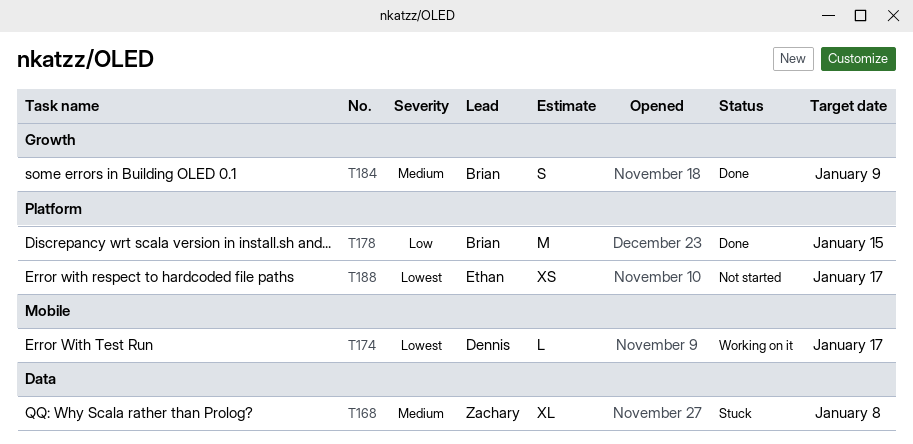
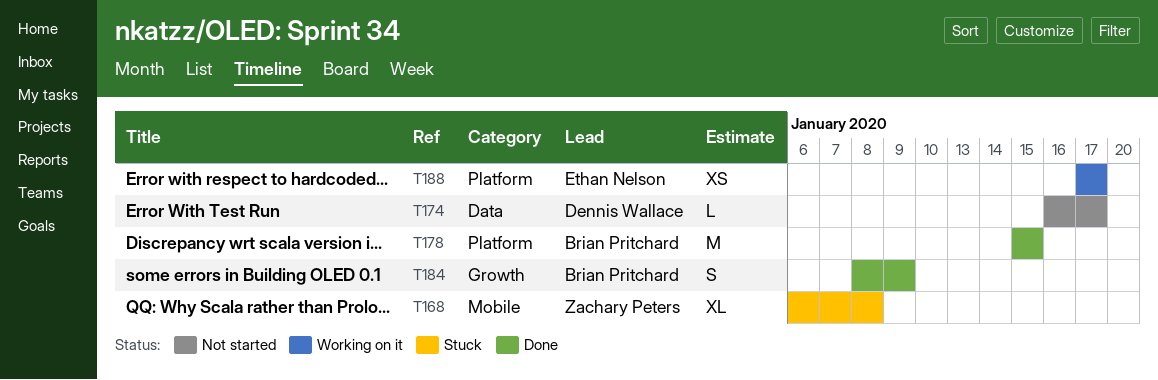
T168, label: Data -> Mobile
T174, status: Working on it -> Not started
T174, label: Mobile -> Data
T188, status: Not started -> Working on it

